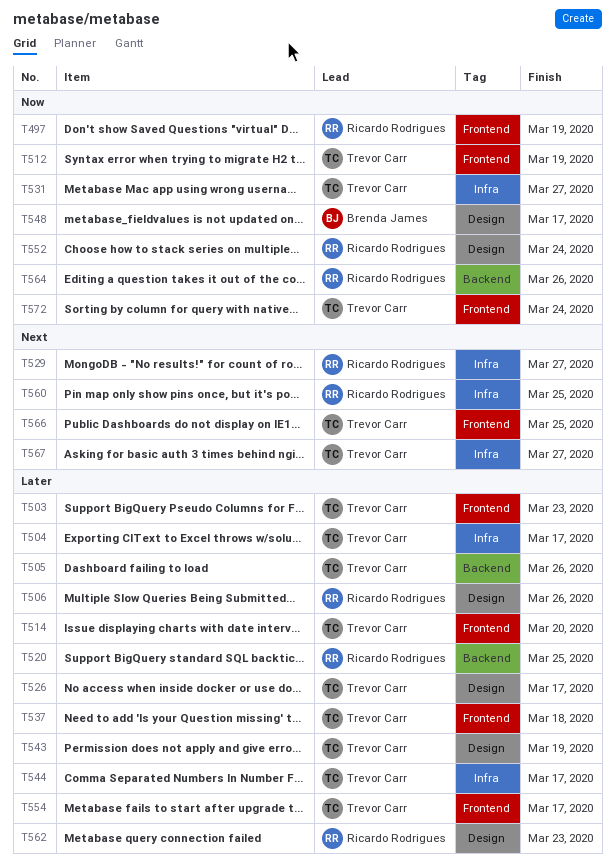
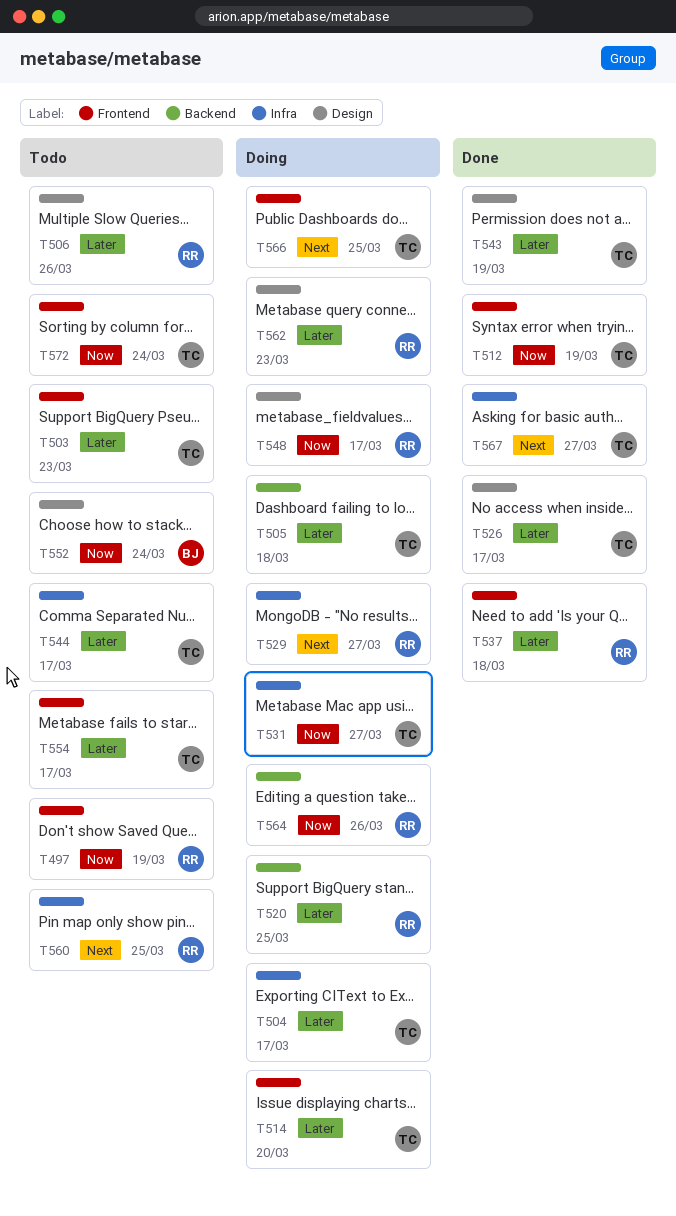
T505, due: Mar 26 -> Mar 18
T537, owner: Trevor Carr -> Ricardo Rodrigues
T548, owner: Brenda James -> Ricardo Rodrigues
T552, owner: Ricardo Rodrigues -> Brenda James

